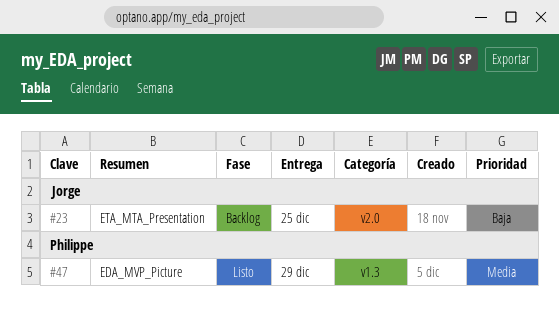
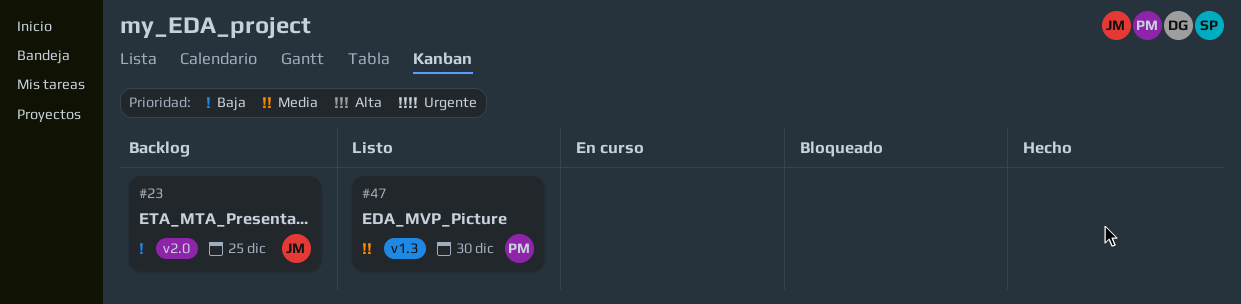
#47, due: Dec 29 -> Dec 30

